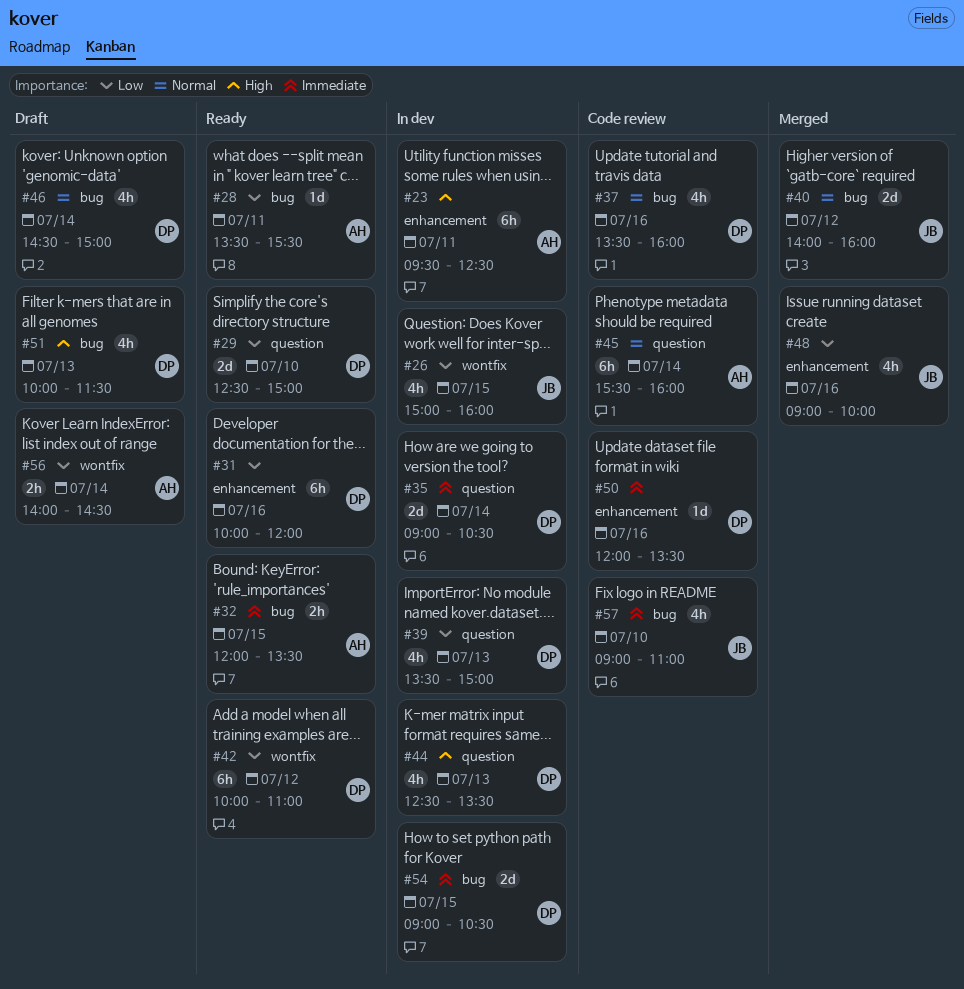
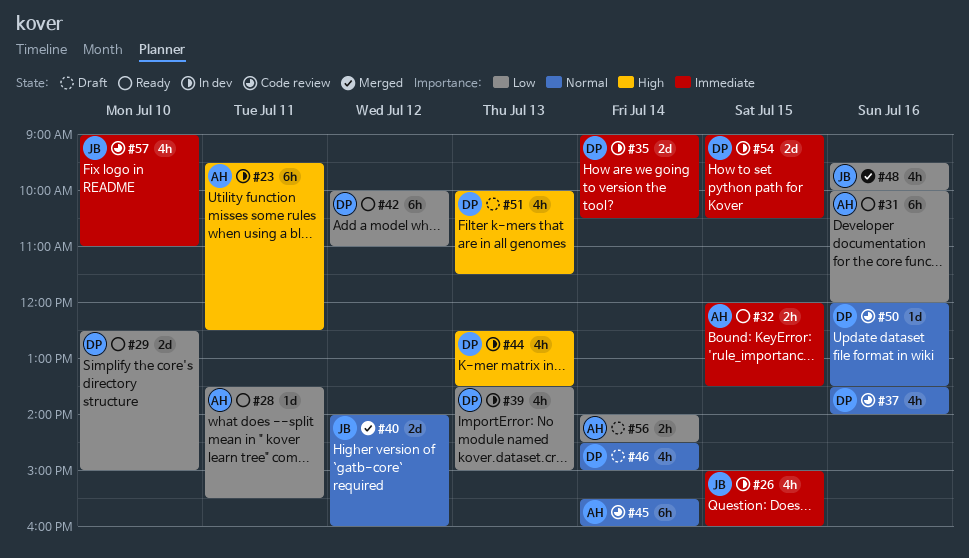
#26, priority: Low -> Immediate
#31, owner: DP -> AH
#37, ends: 16:00 -> 14:00
#48, begins: 09:00 -> 09:30
#50, priority: Immediate -> Normal

